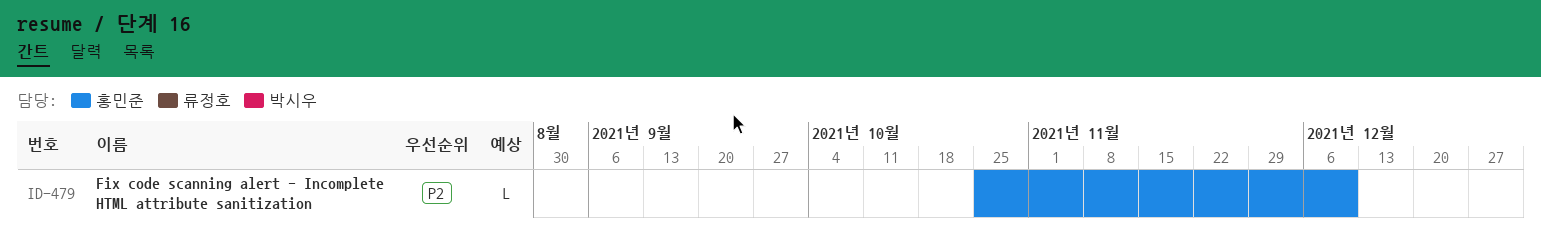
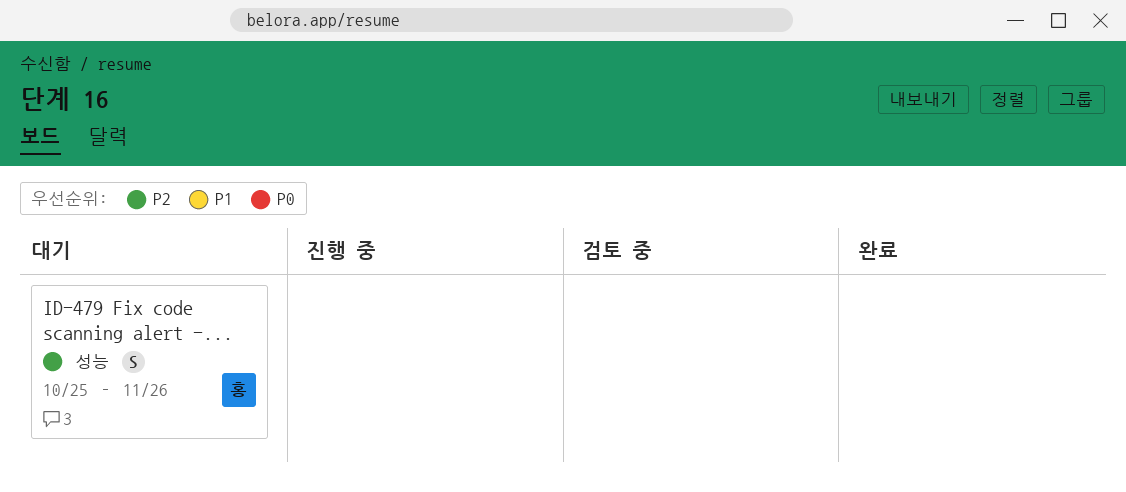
ID-479, estimate: L -> S
ID-479, due: Dec 10 -> Nov 26

